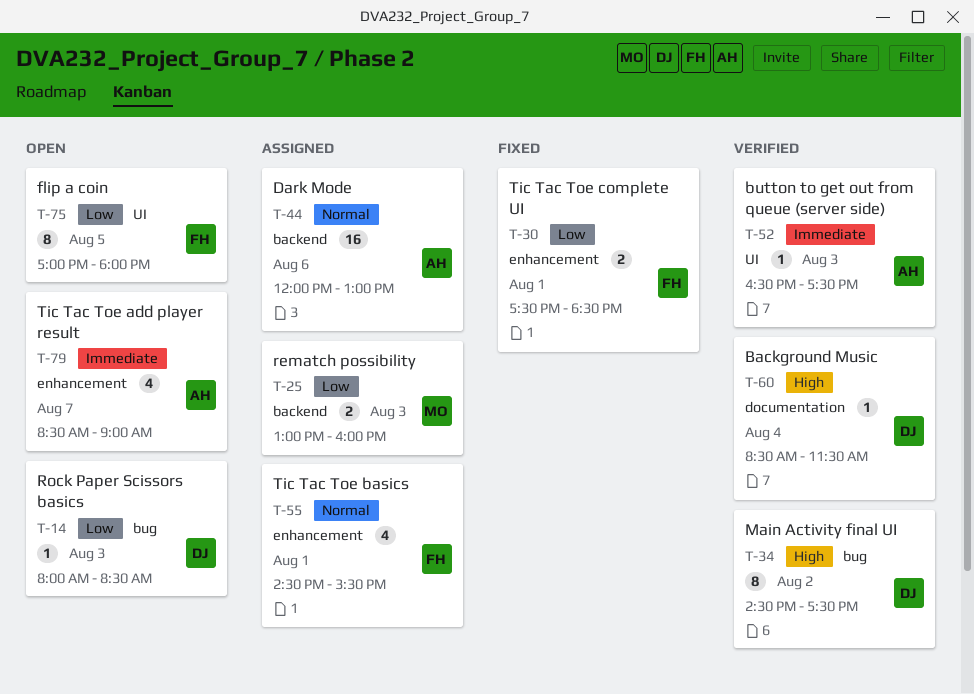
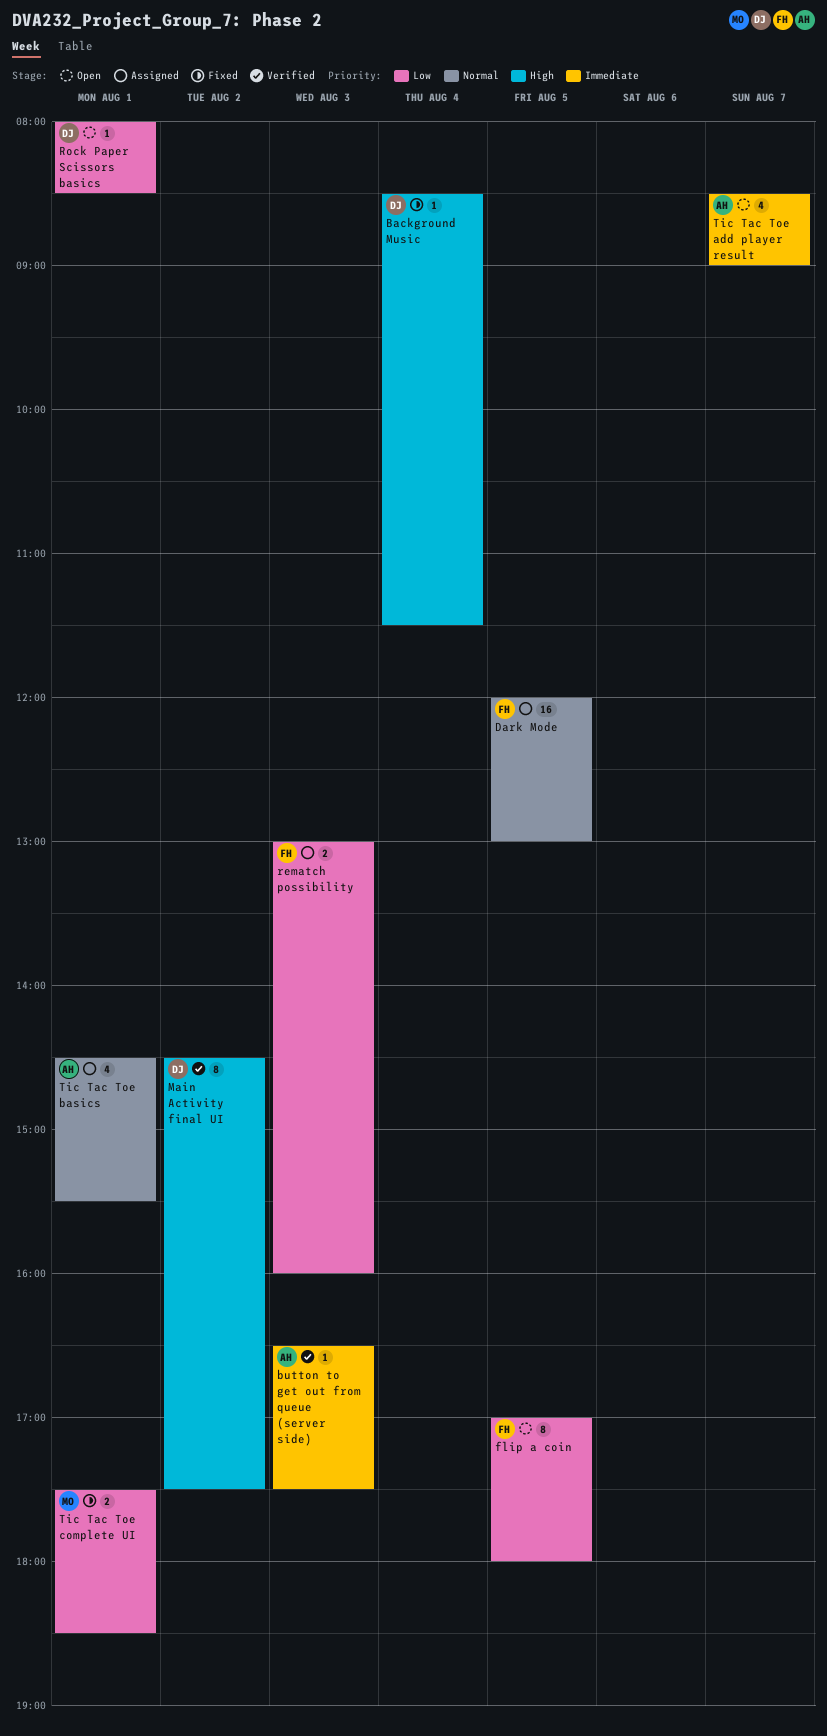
Background Music, status: Verified -> Fixed
Dark Mode, owner: AH -> FH
Dark Mode, day: Aug 6 -> Aug 5
rematch possibility, owner: MO -> FH
Rock Paper Scissors basics, day: Aug 3 -> Aug 1
Tic Tac Toe basics, owner: FH -> AH
Tic Tac Toe complete UI, owner: FH -> MO

